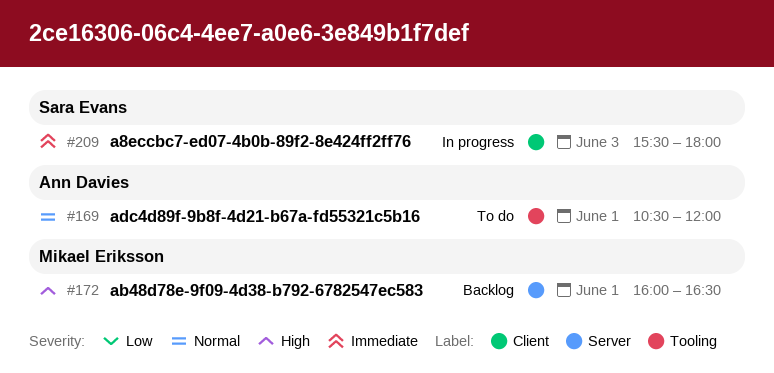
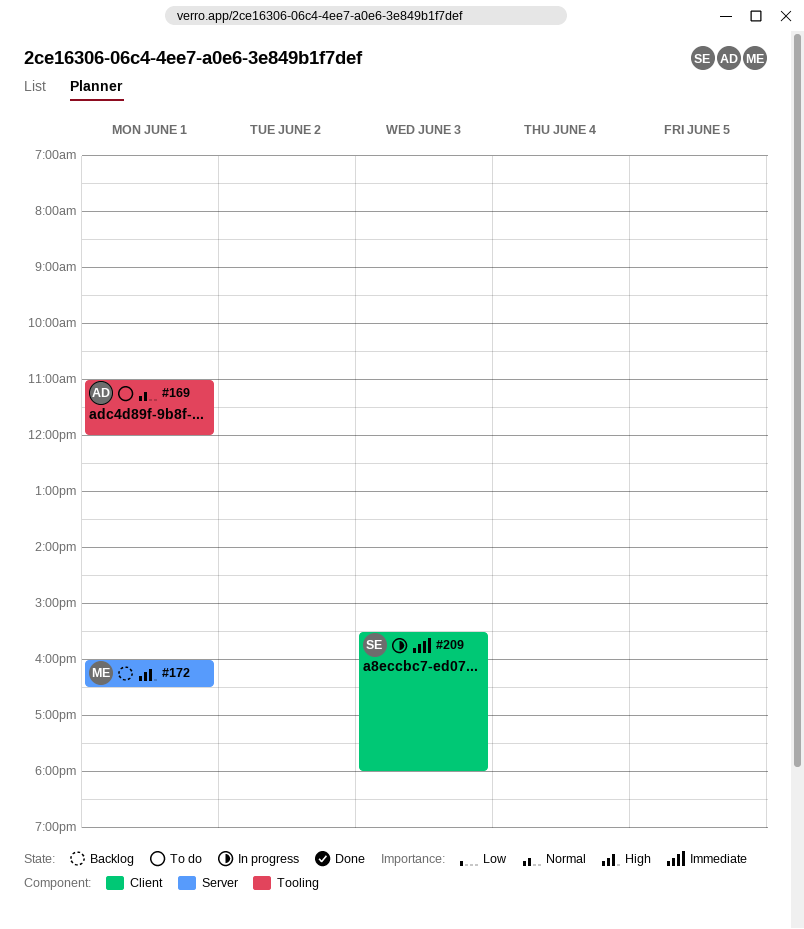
#169, begins: 10:30 -> 11:00

